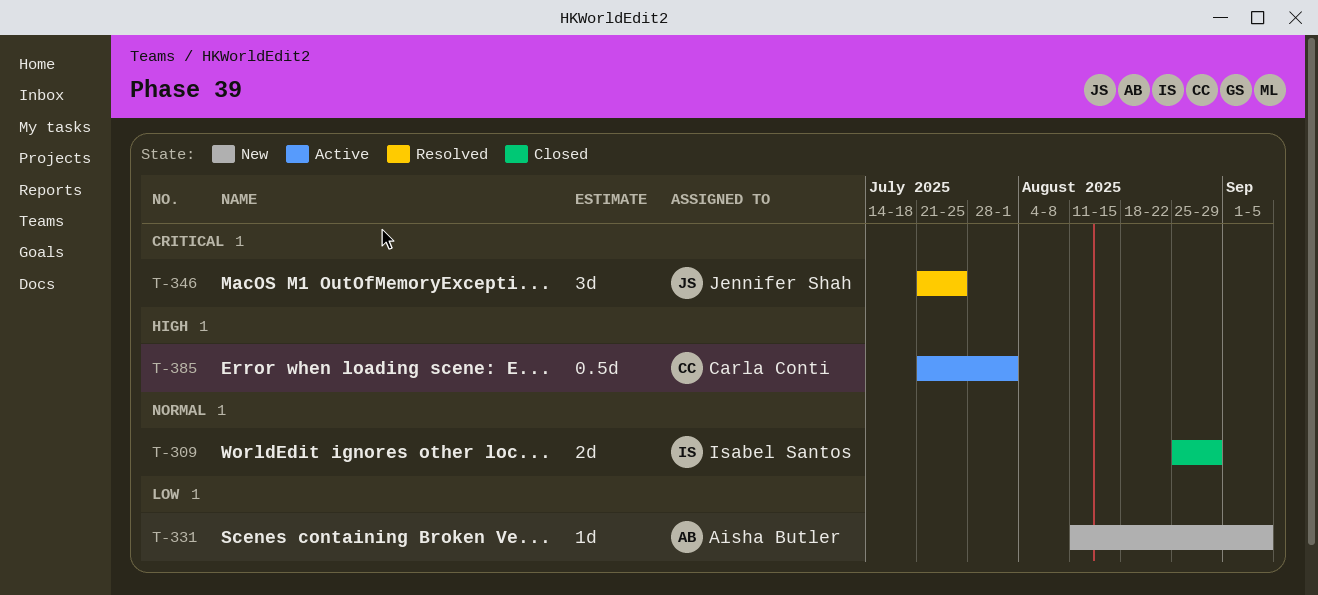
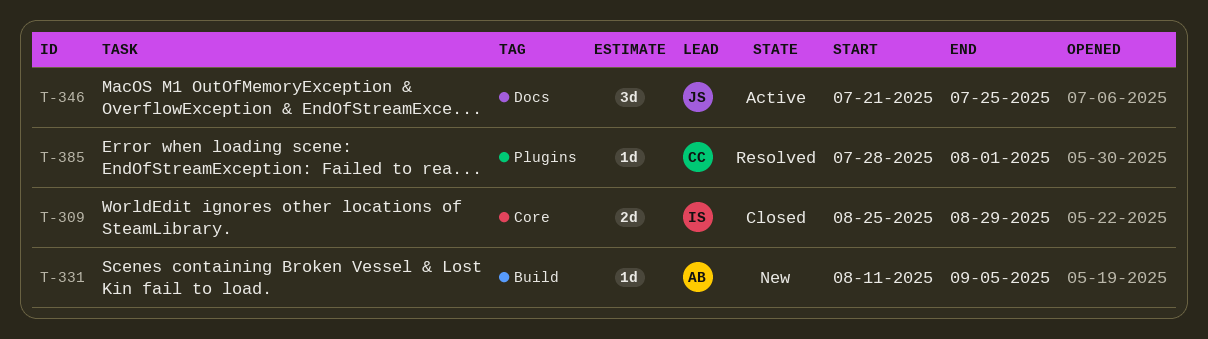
T-346, status: Resolved -> Active
T-385, status: Active -> Resolved
T-385, estimate: 0.5d -> 1d
T-385, start: Jul 21 -> Jul 28

